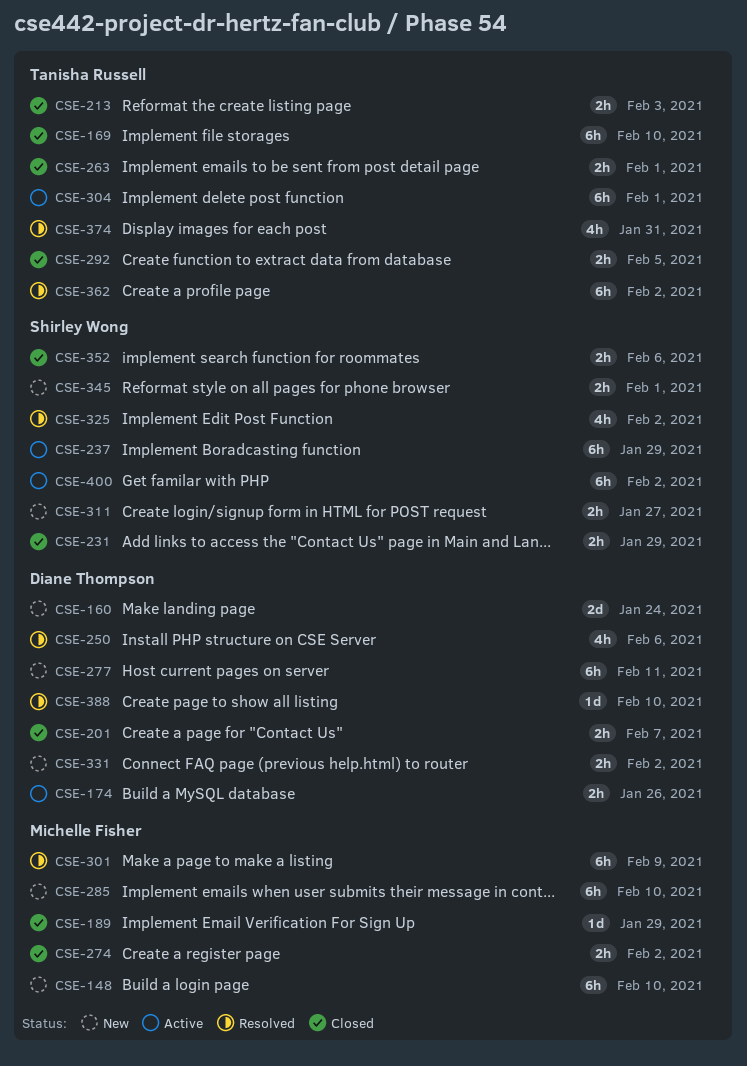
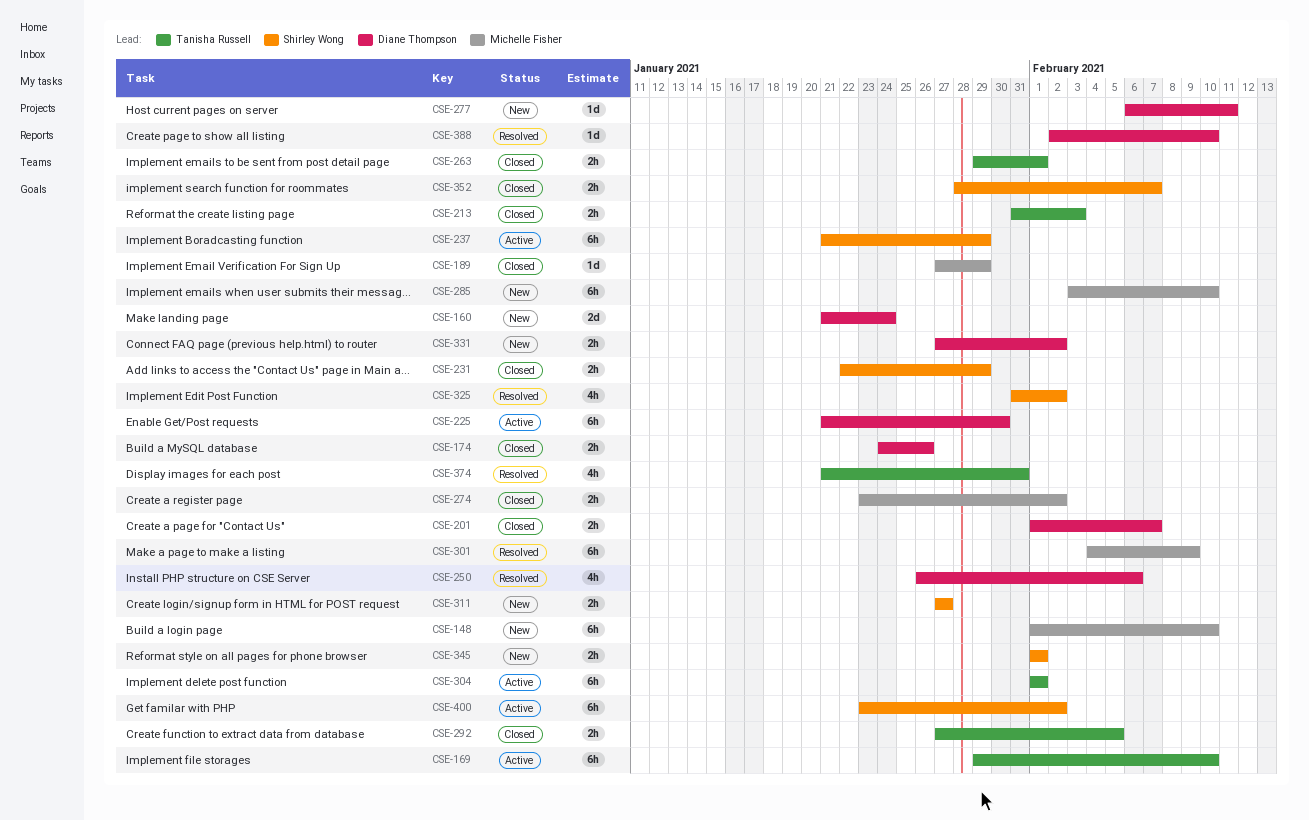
CSE-169, status: Closed -> Active
CSE-174, status: Active -> Closed
CSE-225: none -> present
CSE-277, estimate: 6h -> 1d
CSE-352, due: Feb 6 -> Feb 7
CSE-362: present -> none

